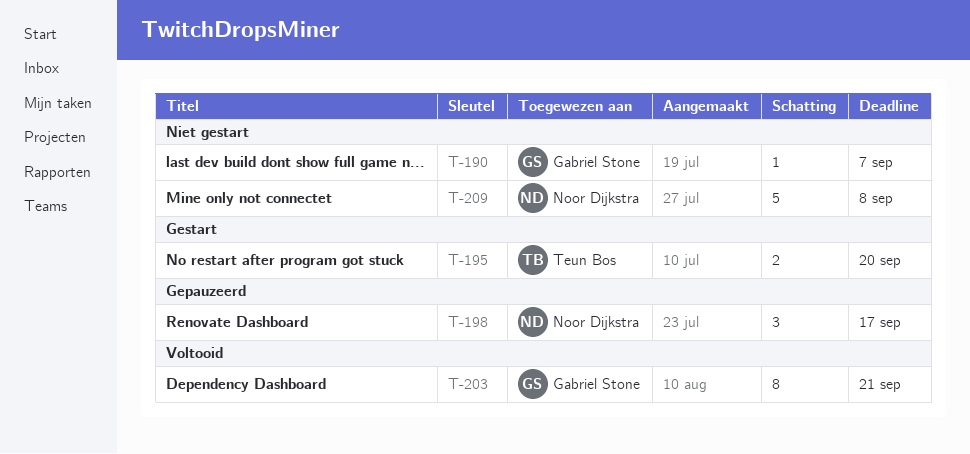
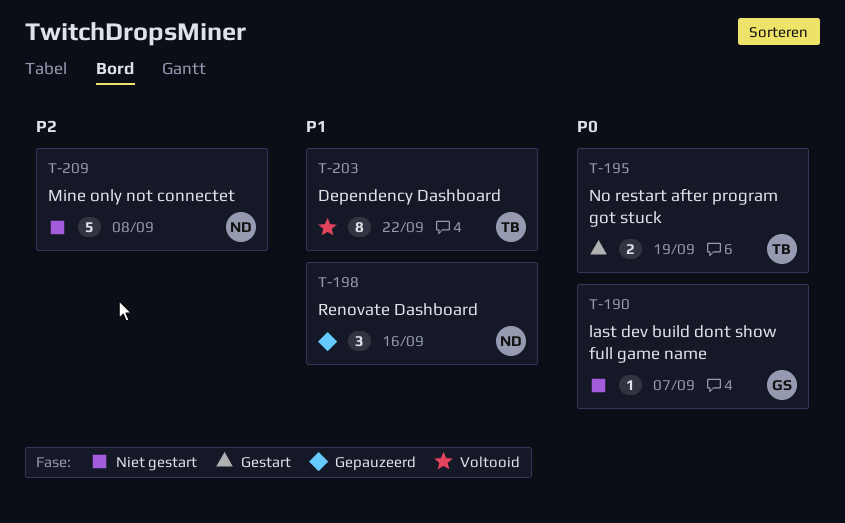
T-195, due: Sep 20 -> Sep 19
T-198, due: Sep 17 -> Sep 16
T-203, owner: Gabriel Stone -> Teun Bos
T-203, due: Sep 21 -> Sep 22

